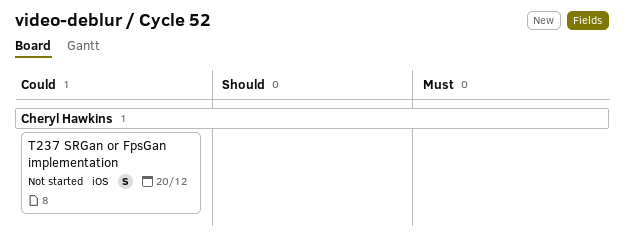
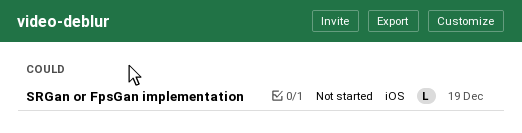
SRGan or FpsGan implementation, estimate: S -> L
SRGan or FpsGan implementation, due: Dec 20 -> Dec 19

